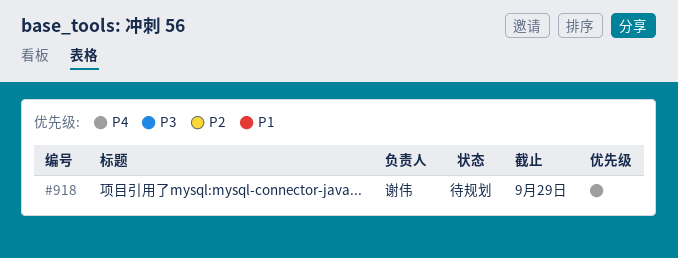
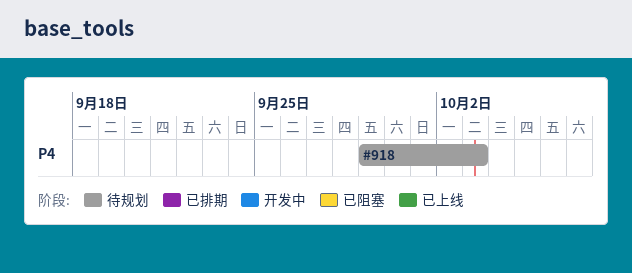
#918, due: Sep 29 -> Oct 3

